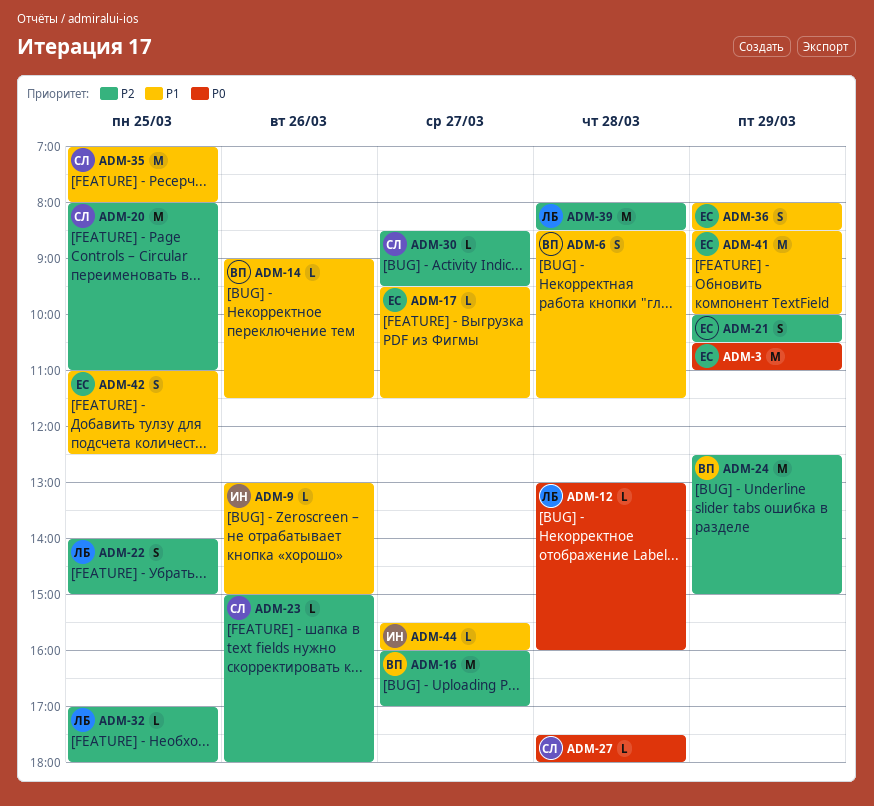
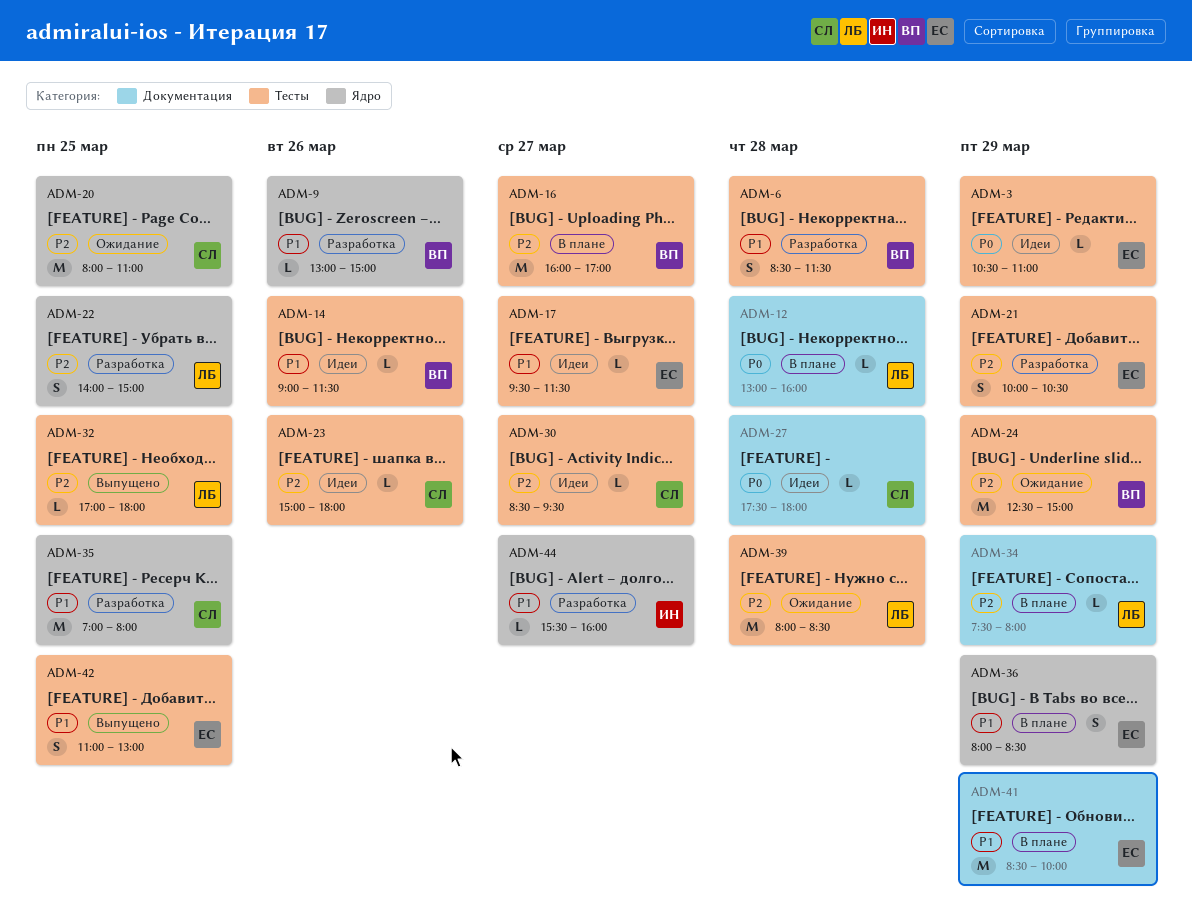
ADM-3, estimate: M -> L
ADM-9, owner: ИН -> ВП
ADM-34: none -> present
ADM-42, ends: 12:30 -> 13:00

